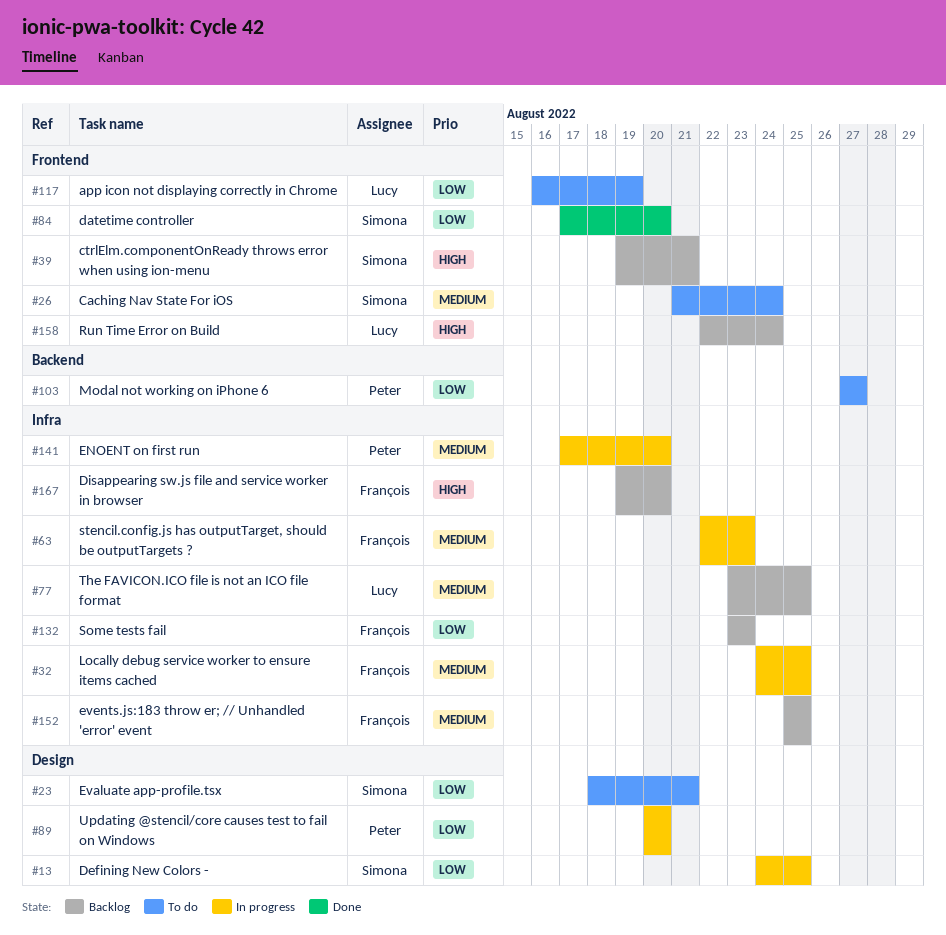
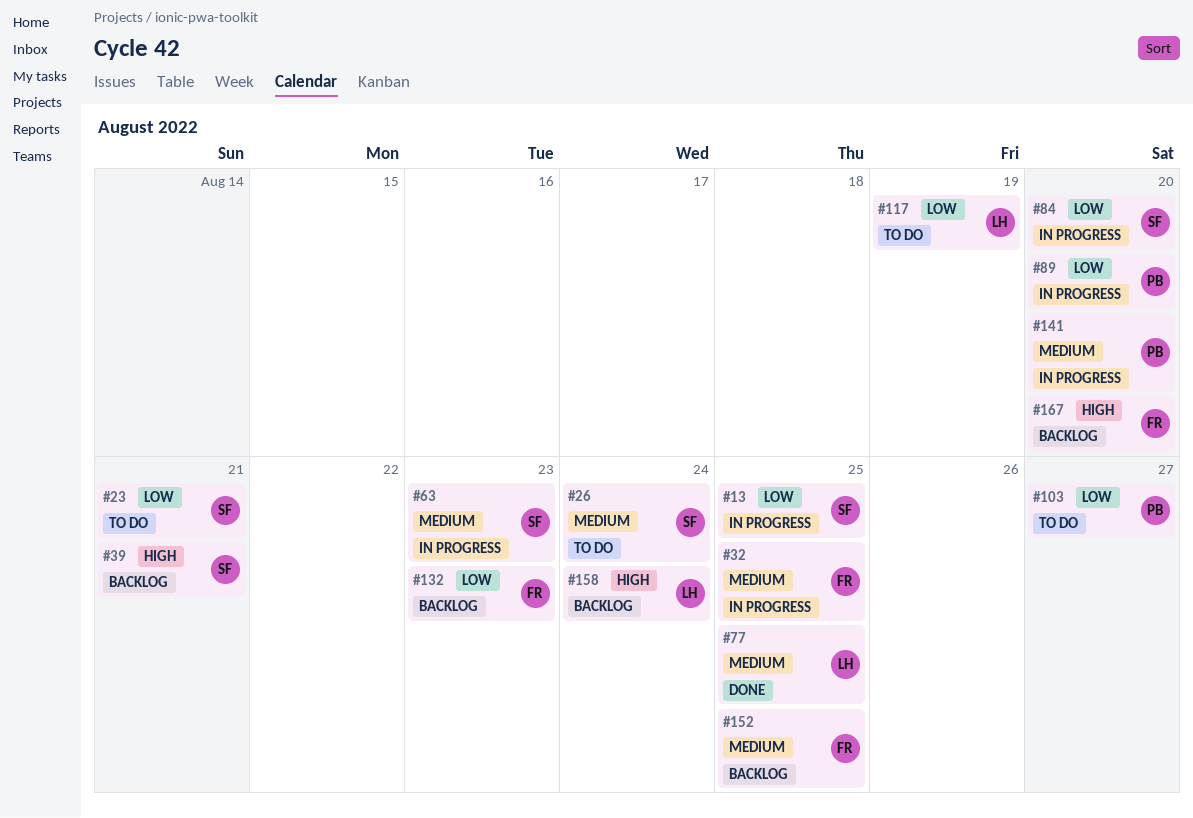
#63, owner: François -> Simona
#77, status: Backlog -> Done
#84, status: Done -> In progress

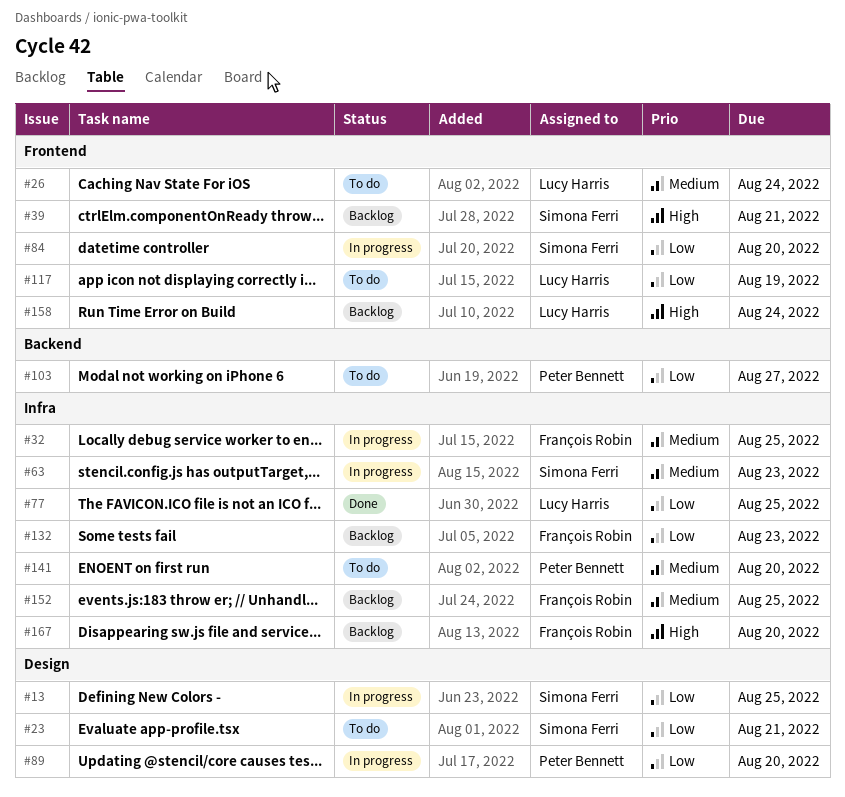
#26, owner: Simona Ferri -> Lucy Harris
#77, priority: Medium -> Low
#141, status: In progress -> To do

